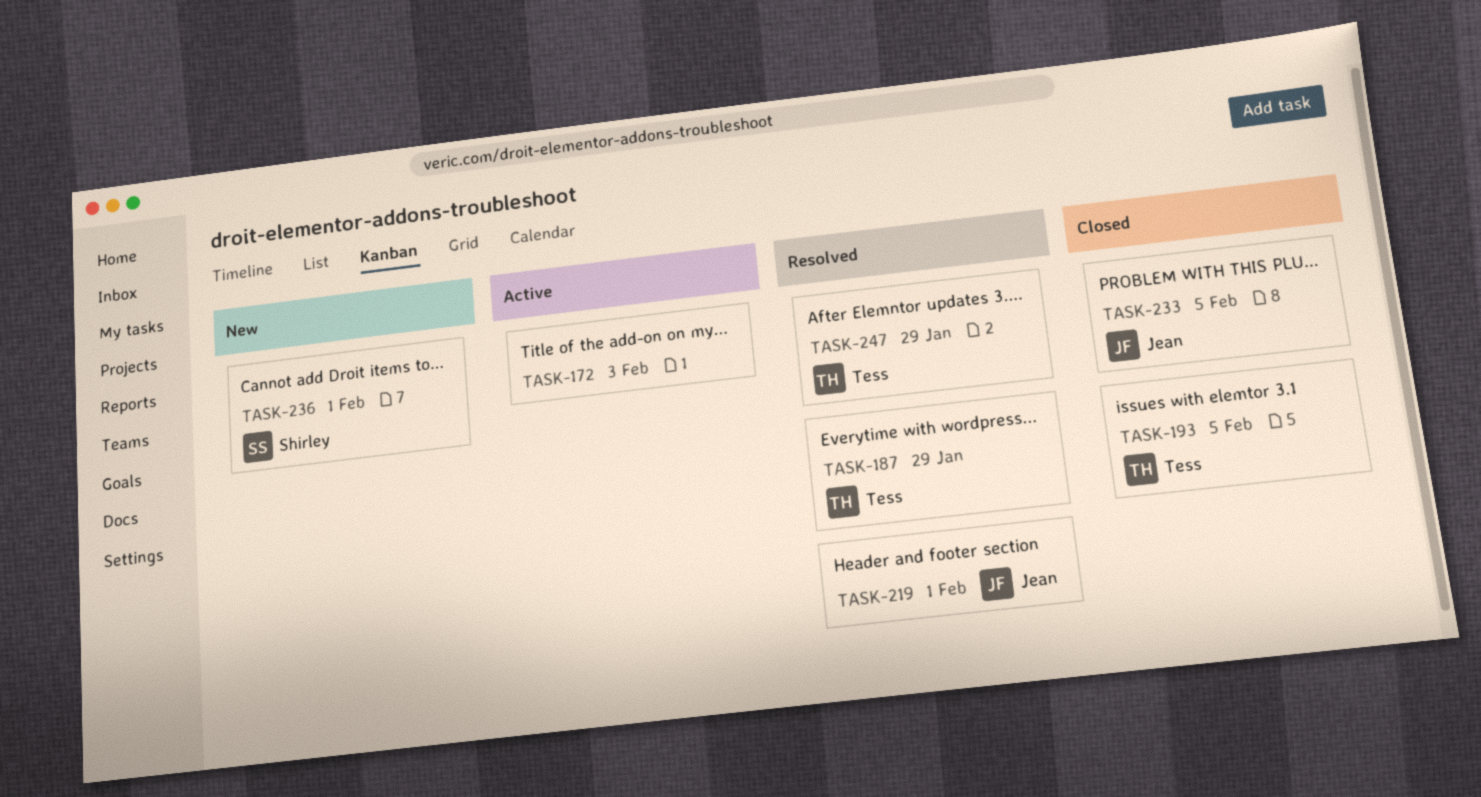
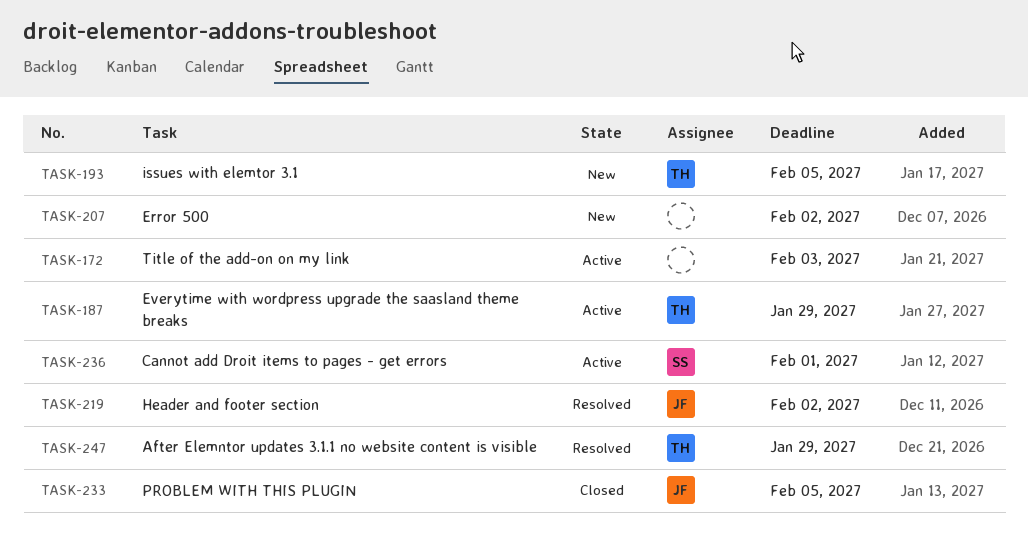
TASK-187, status: Resolved -> Active
TASK-193, status: Closed -> New
TASK-207: none -> present
TASK-219, due: Feb 1 -> Feb 2
TASK-236, status: New -> Active

